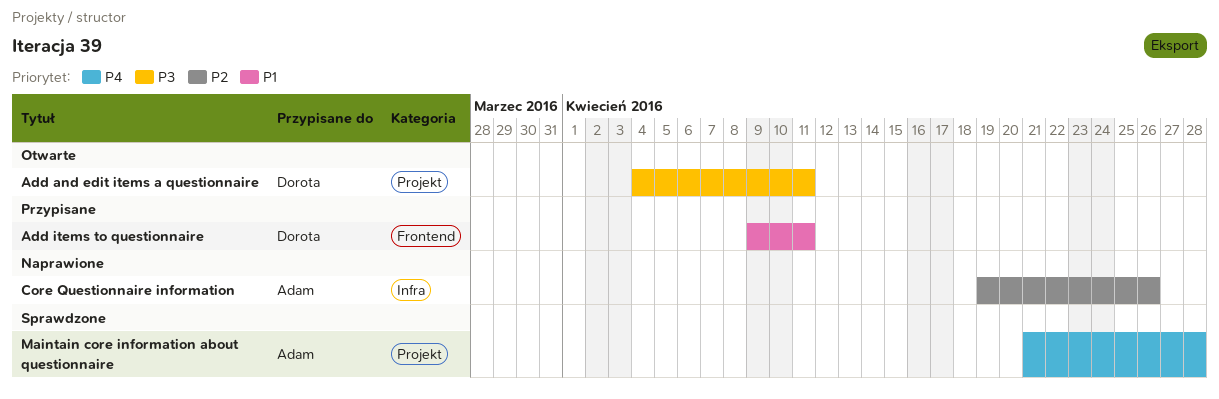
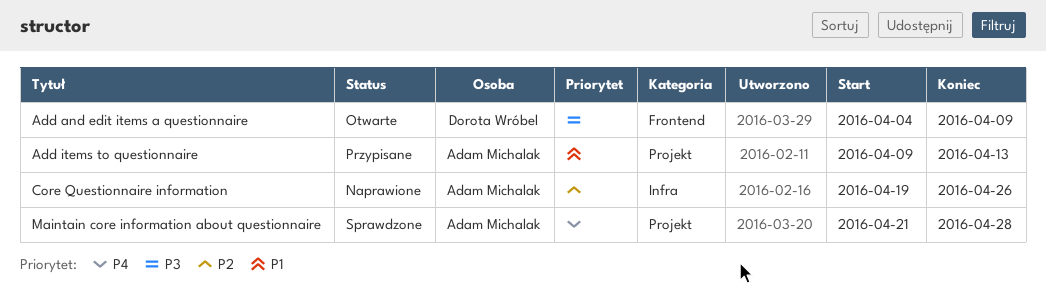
Add and edit items a questionnaire, label: Projekt -> Frontend
Add and edit items a questionnaire, due: Apr 11 -> Apr 9
Add items to questionnaire, owner: Dorota Wróbel -> Adam Michalak
Add items to questionnaire, label: Frontend -> Projekt
Add items to questionnaire, due: Apr 11 -> Apr 13

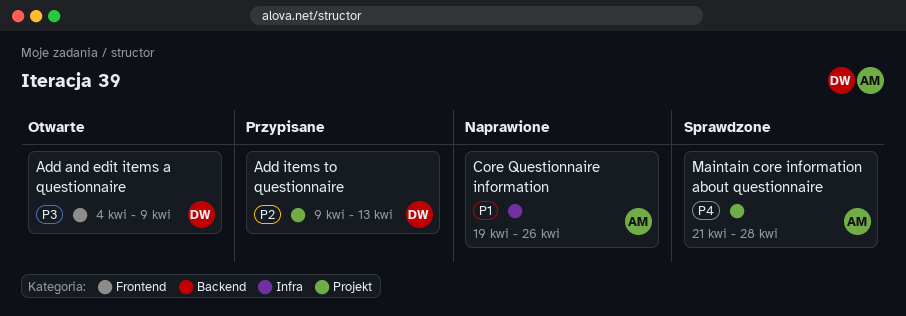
Add items to questionnaire, owner: Adam Michalak -> Dorota Wróbel
Add items to questionnaire, priority: P1 -> P2
Core Questionnaire information, priority: P2 -> P1

